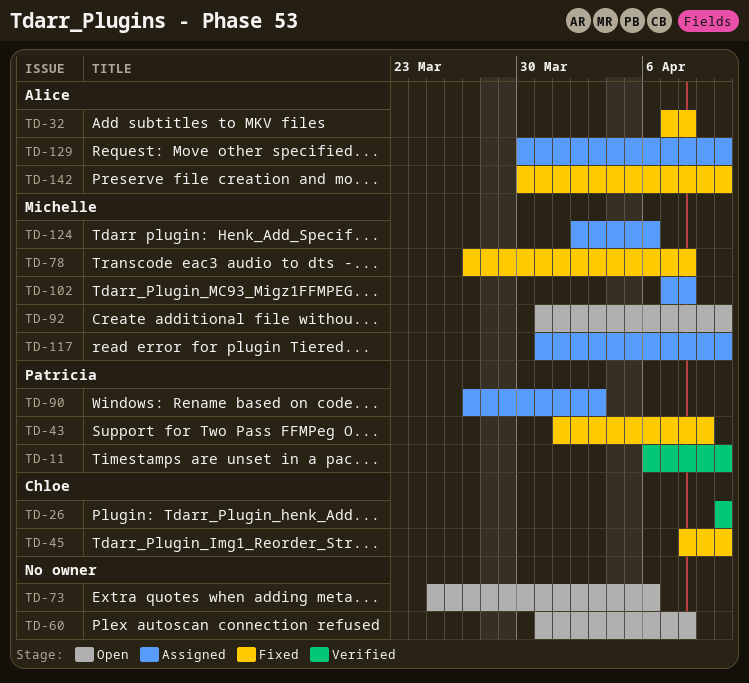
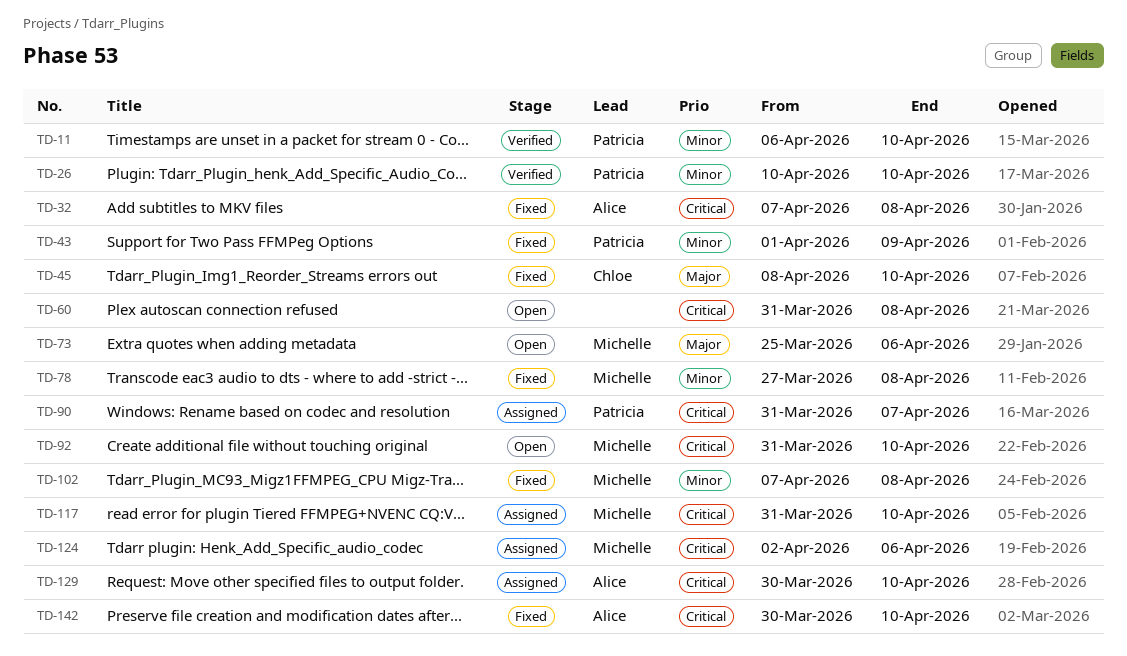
TD-26, owner: Chloe -> Patricia
TD-73, owner: none -> Michelle
TD-90, start: Mar 27 -> Mar 31
TD-90, due: Apr 3 -> Apr 7
TD-102, status: Assigned -> Fixed

